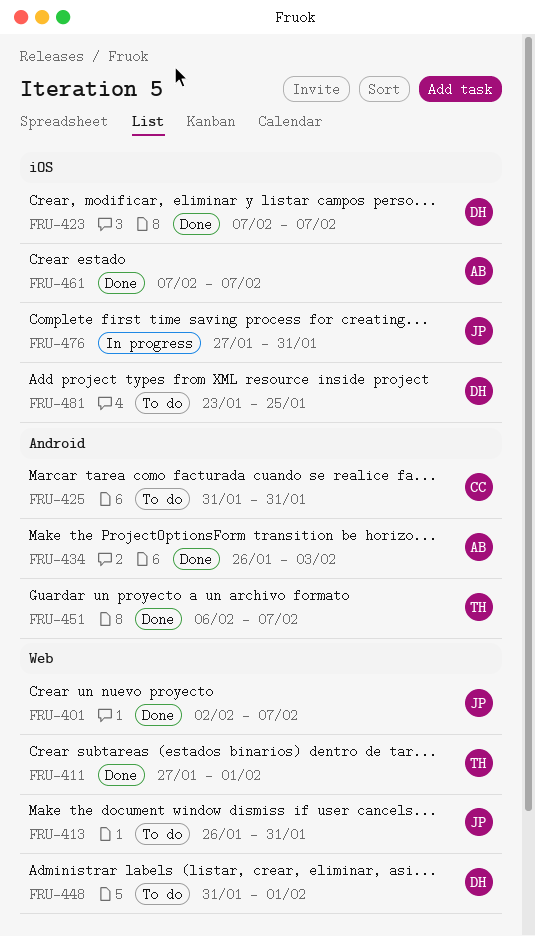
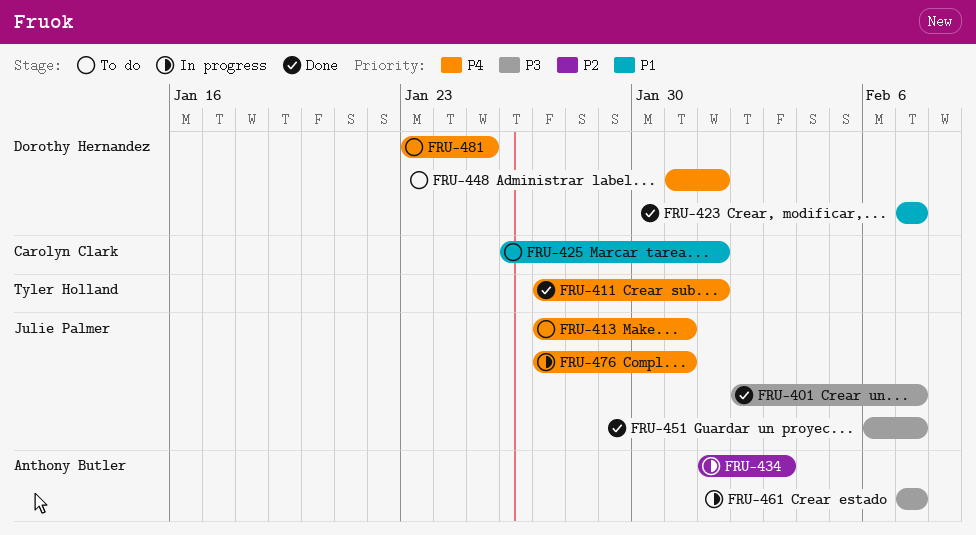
FRU-413, start: Jan 26 -> Jan 27
FRU-425, start: Jan 31 -> Jan 26
FRU-425, due: Jan 31 -> Feb 1
FRU-434, status: Done -> In progress
FRU-434, start: Jan 26 -> Feb 1
FRU-451, owner: Tyler Holland -> Julie Palmer
FRU-461, status: Done -> In progress

